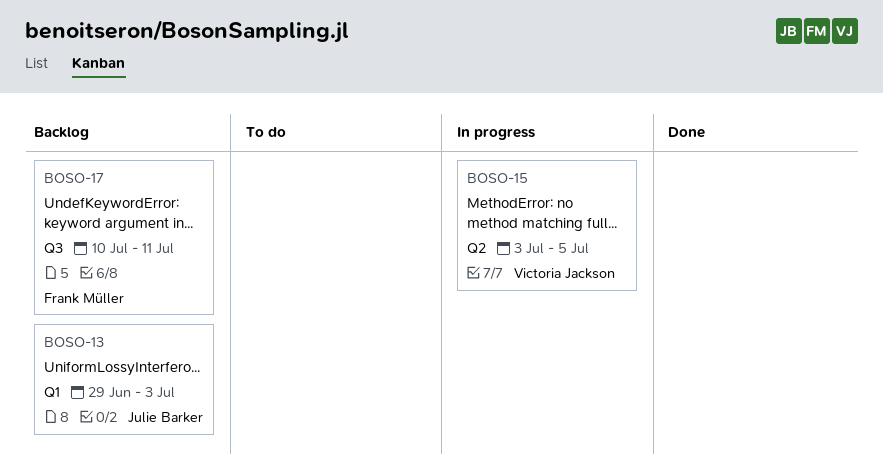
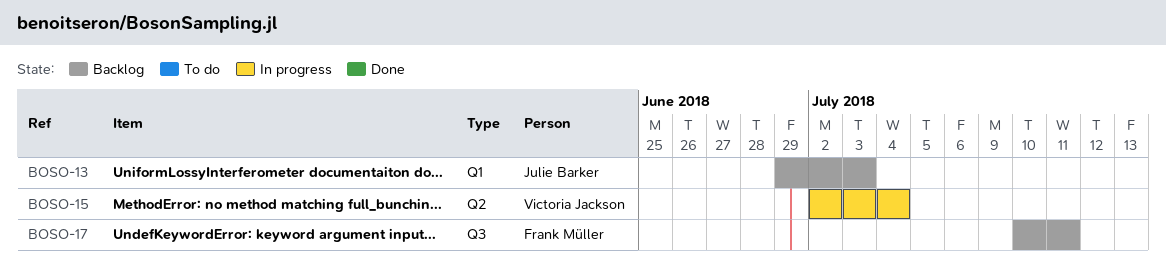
BOSO-15, start: Jul 3 -> Jul 2
BOSO-15, due: Jul 5 -> Jul 4

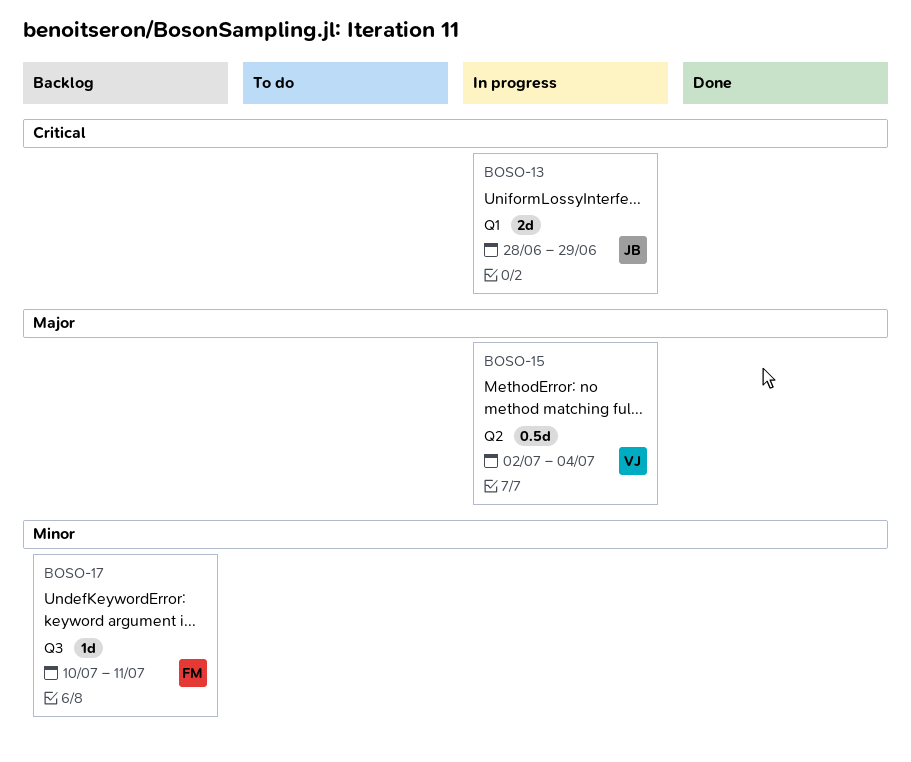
BOSO-13, status: Backlog -> In progress
BOSO-13, start: Jun 29 -> Jun 28
BOSO-13, due: Jul 3 -> Jun 29

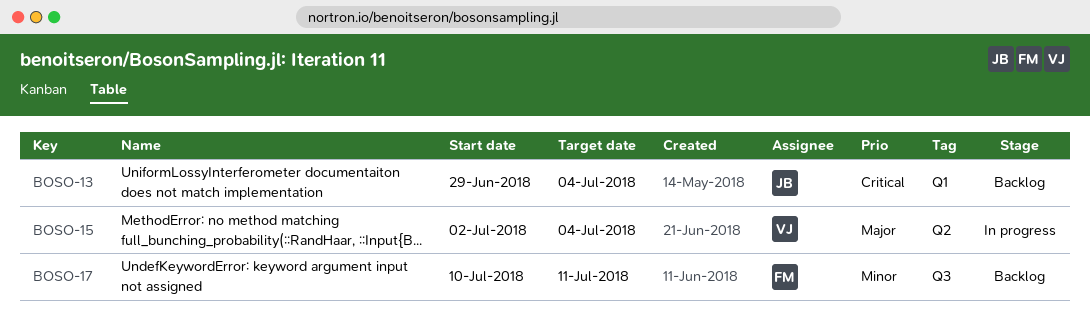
BOSO-13, status: In progress -> Backlog
BOSO-13, start: Jun 28 -> Jun 29
BOSO-13, due: Jun 29 -> Jul 4

